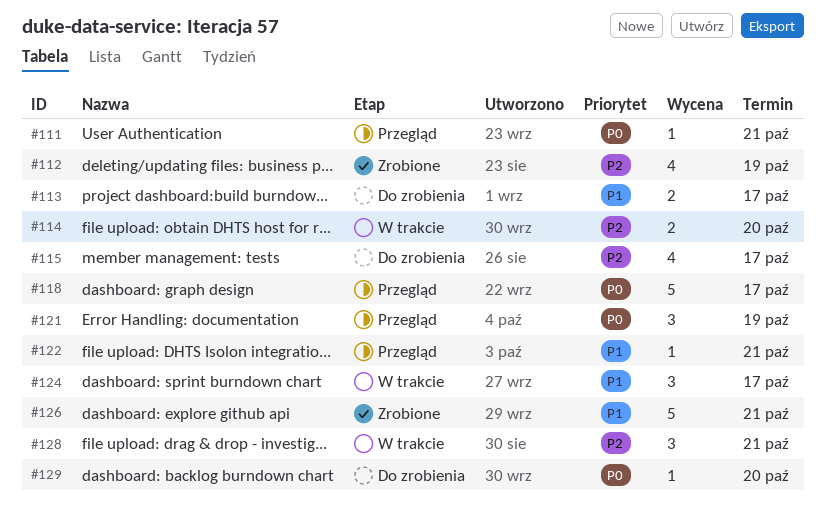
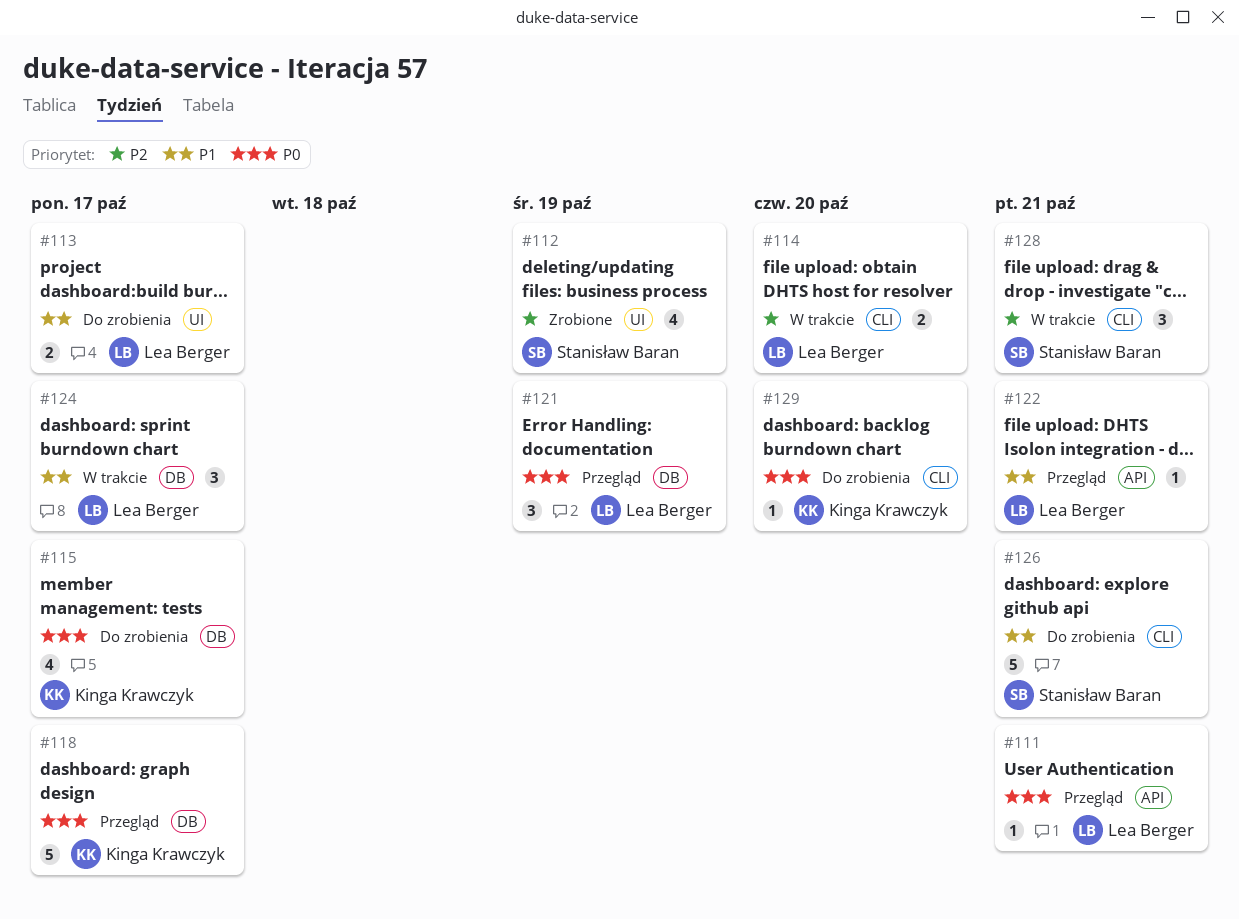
#115, priority: P2 -> P0
#126, status: Zrobione -> Do zrobienia

